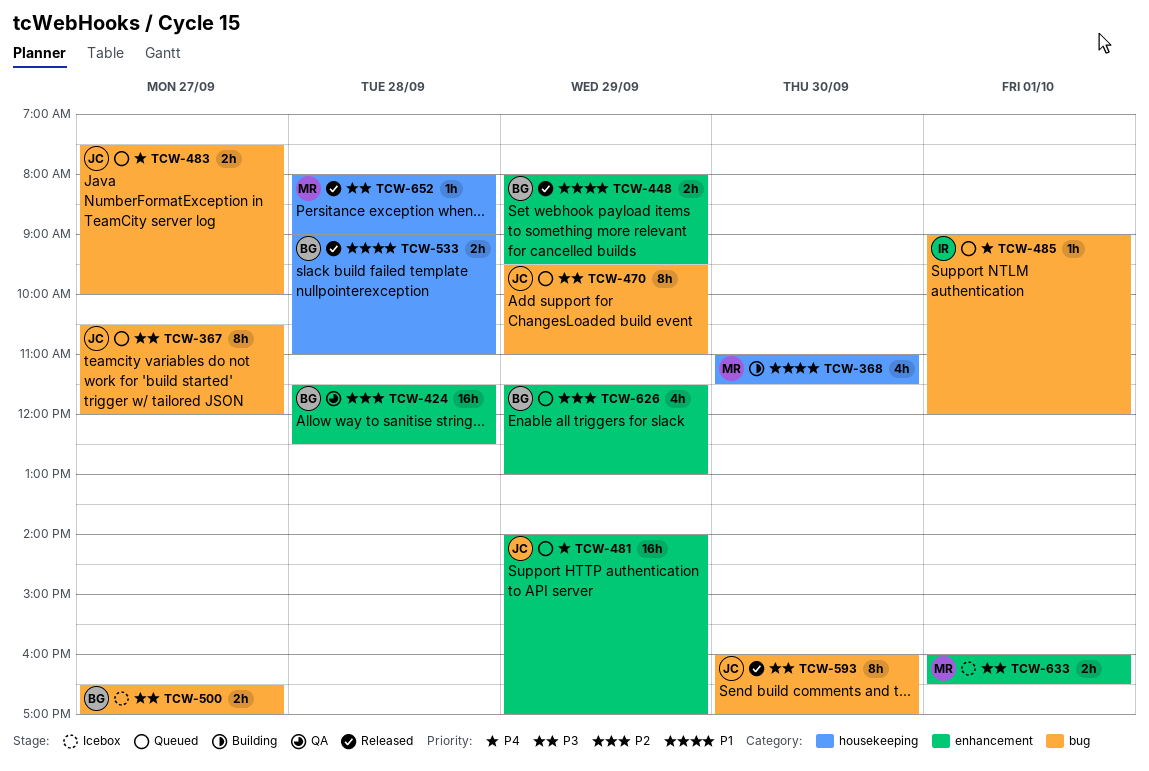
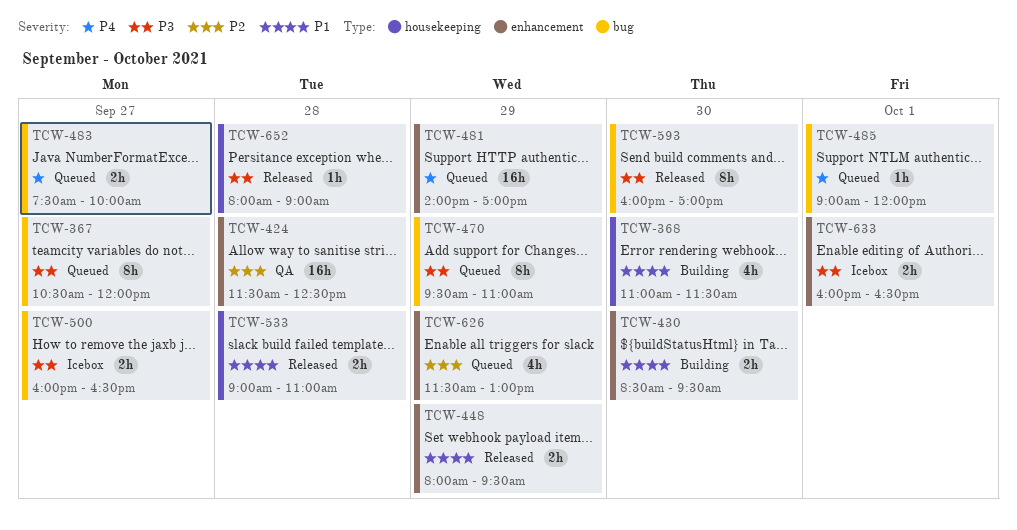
TCW-430: none -> present
TCW-500, begins: 16:30 -> 16:00
TCW-500, ends: 17:00 -> 16:30

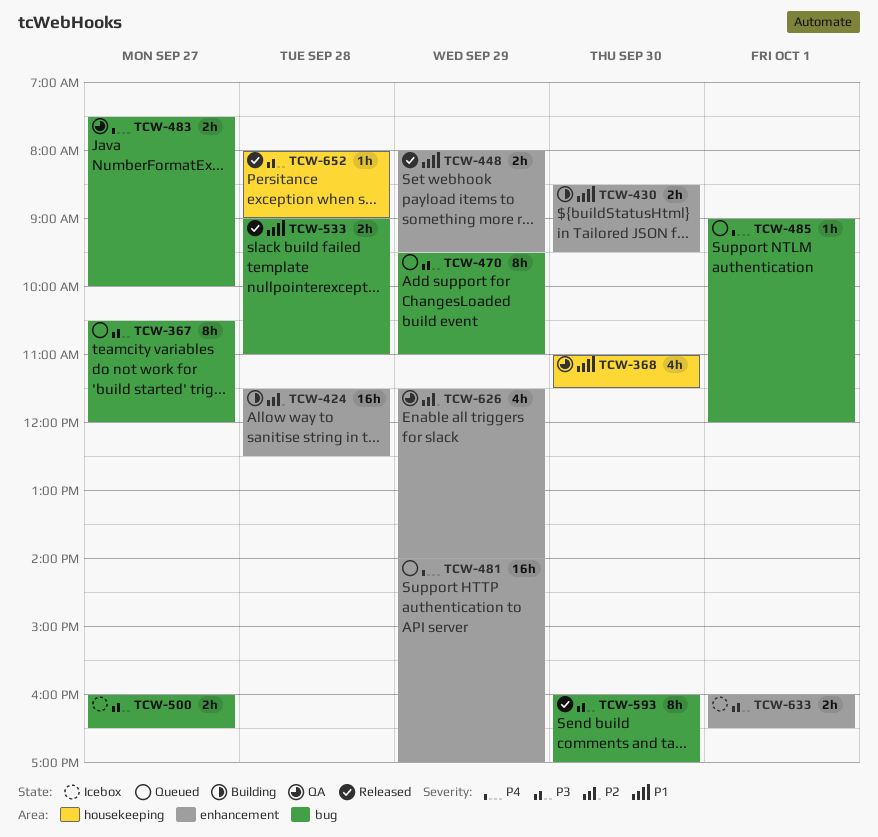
TCW-368, status: Building -> QA
TCW-424, status: QA -> Building
TCW-483, status: Queued -> QA
TCW-533, label: housekeeping -> bug
TCW-626, status: Queued -> QA
TCW-626, ends: 13:00 -> 14:00

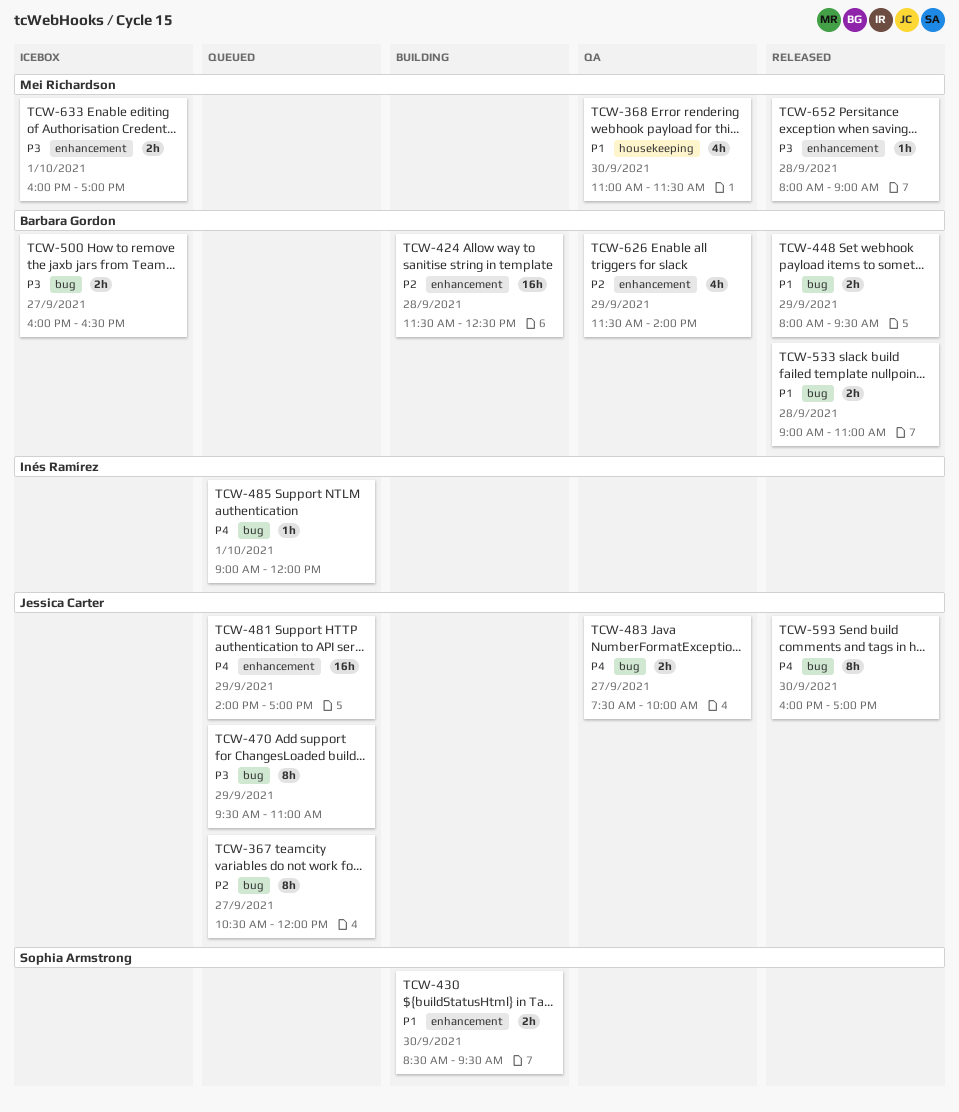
TCW-367, priority: P3 -> P2
TCW-448, label: enhancement -> bug
TCW-593, priority: P3 -> P4
TCW-633, ends: 16:30 -> 17:00
TCW-652, label: housekeeping -> enhancement

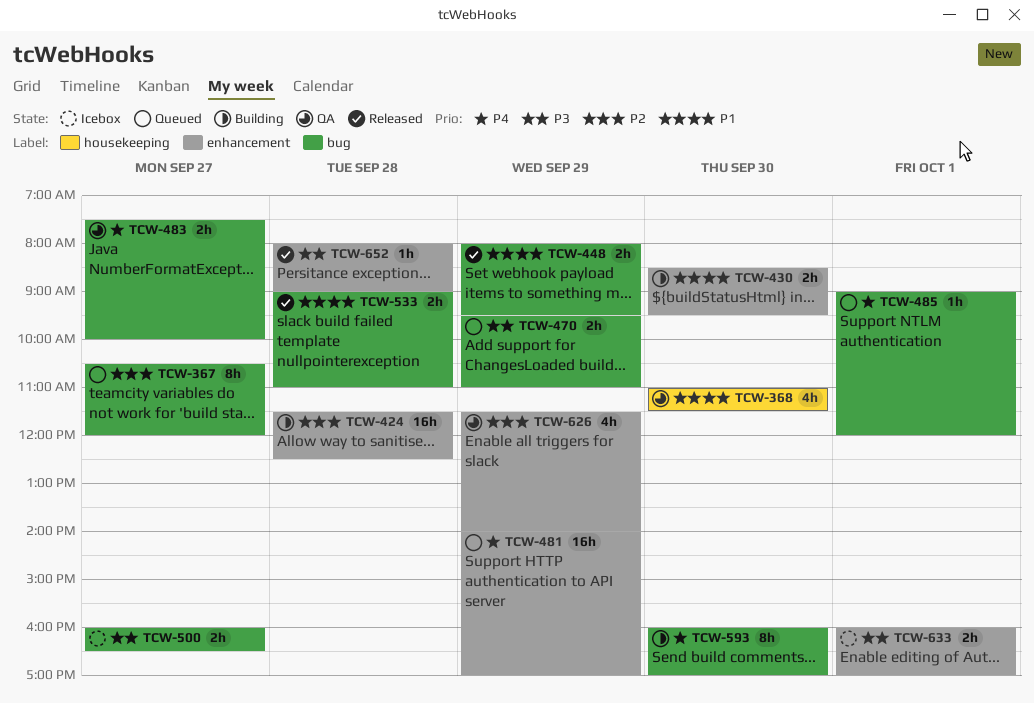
TCW-470, estimate: 8h -> 2h
TCW-593, status: Released -> Building

